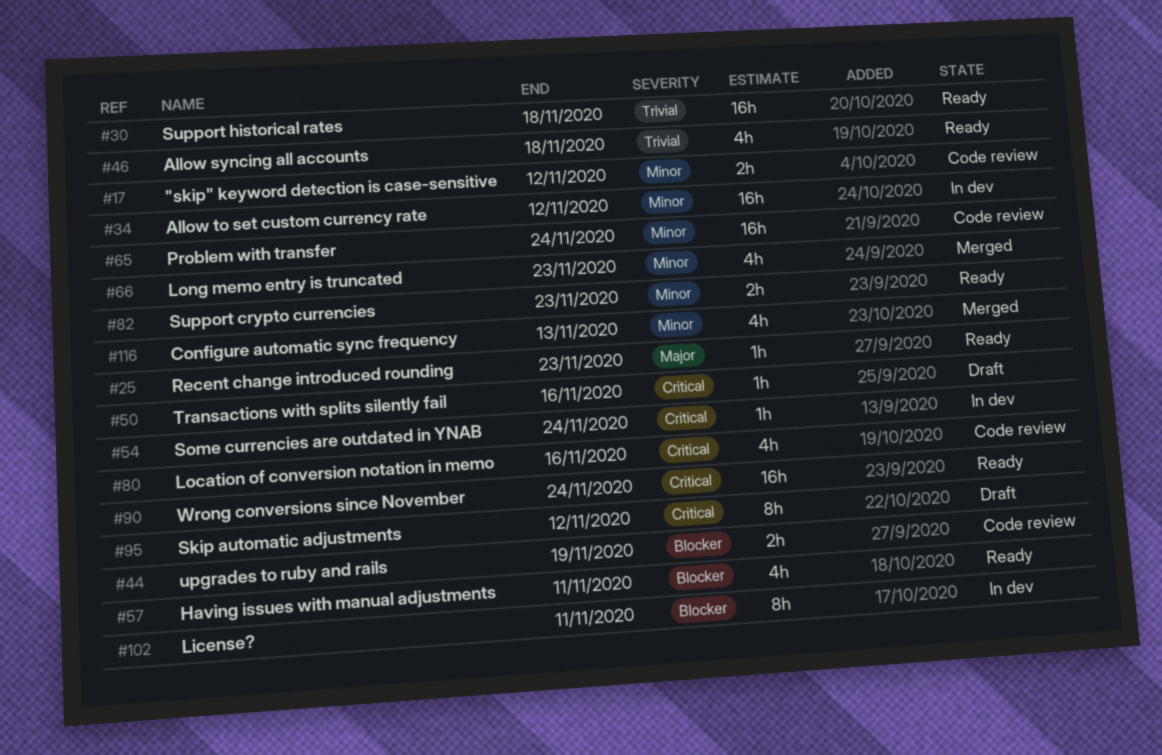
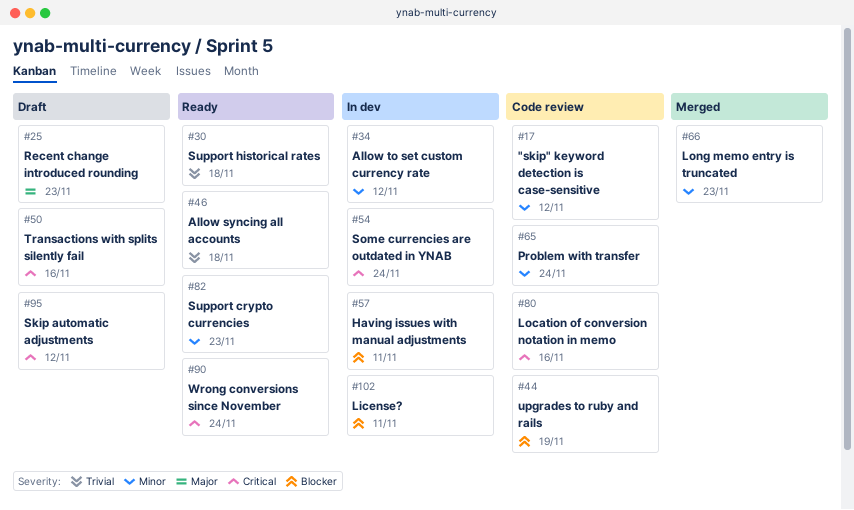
#25, status: Ready -> Draft
#57, status: Ready -> In dev
#116: present -> none

